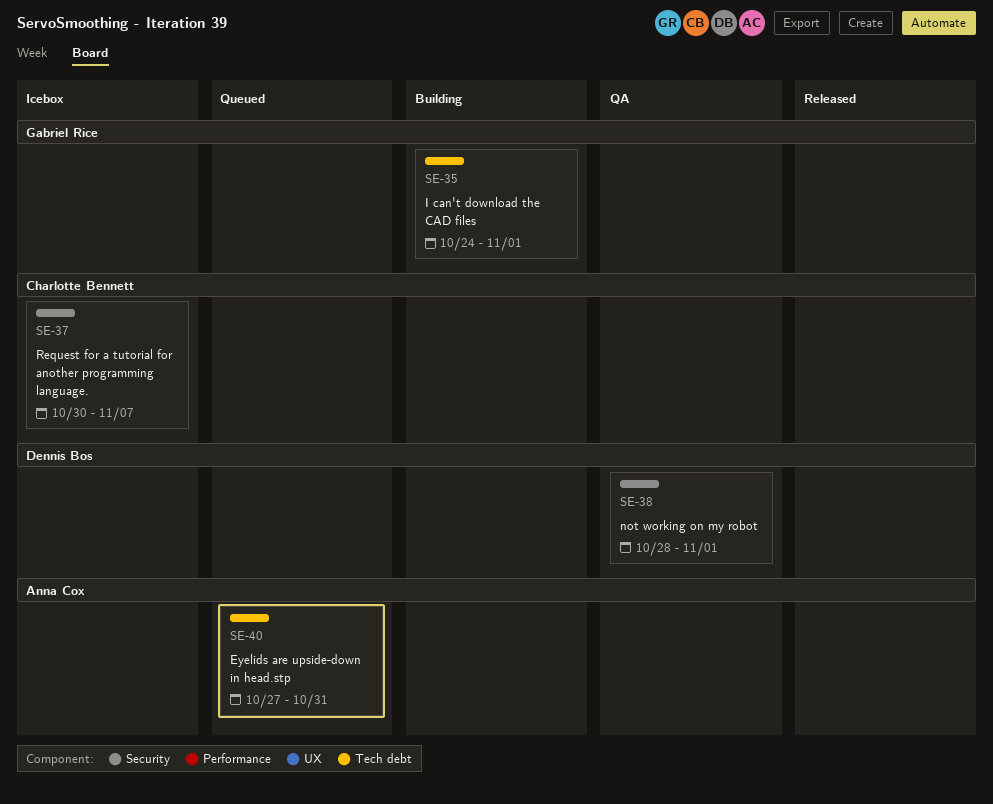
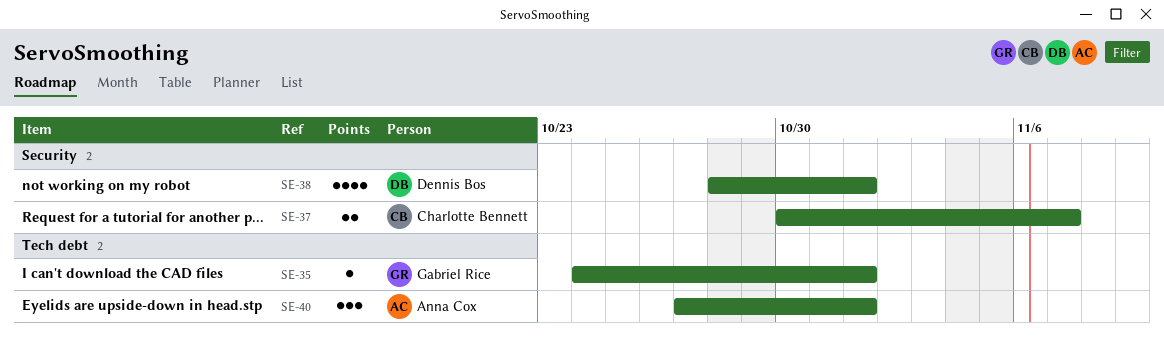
SE-40, due: Oct 31 -> Nov 1

